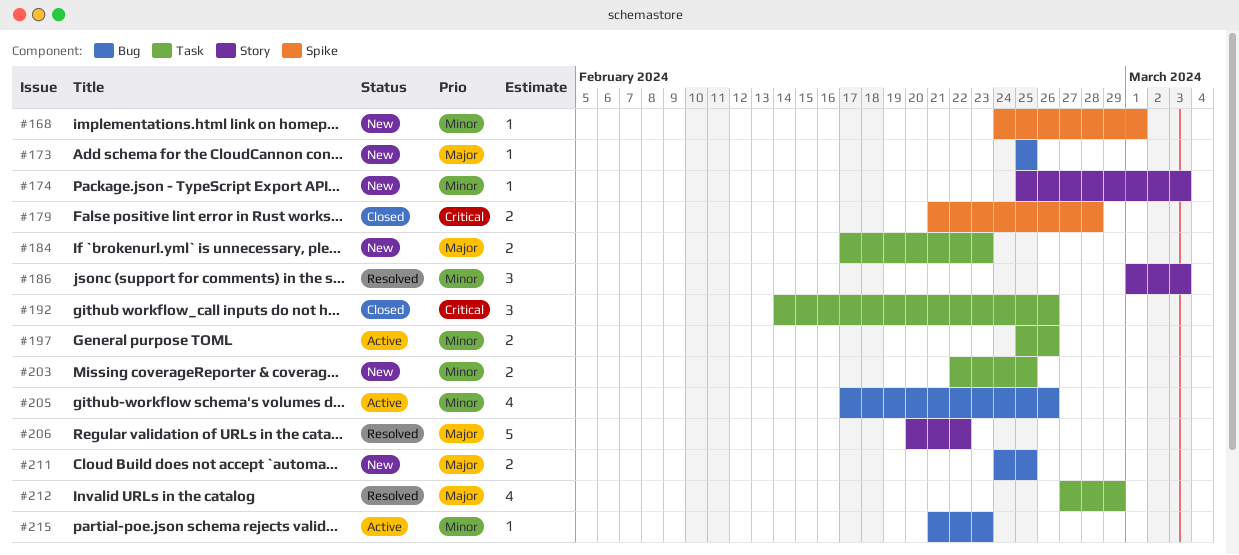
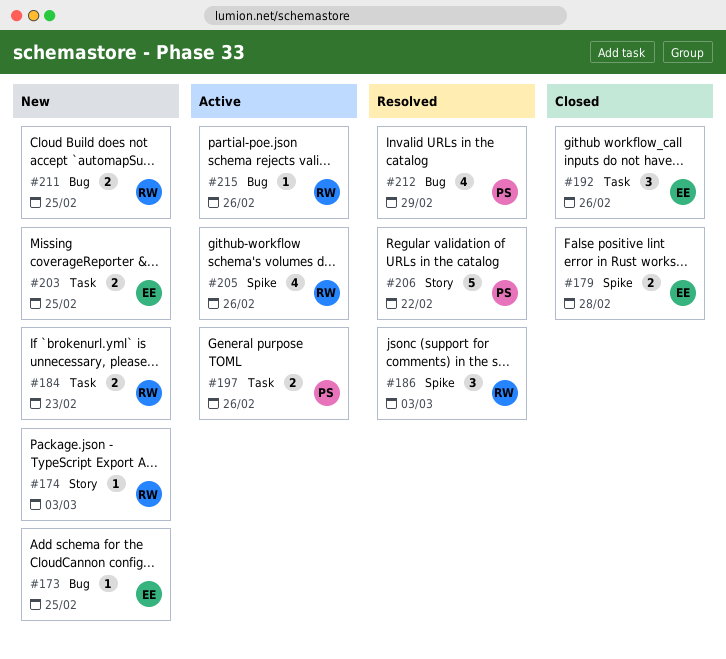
#168: present -> none
#186, label: Story -> Spike
#205, label: Bug -> Spike
#212, label: Task -> Bug
#215, due: Feb 23 -> Feb 26

